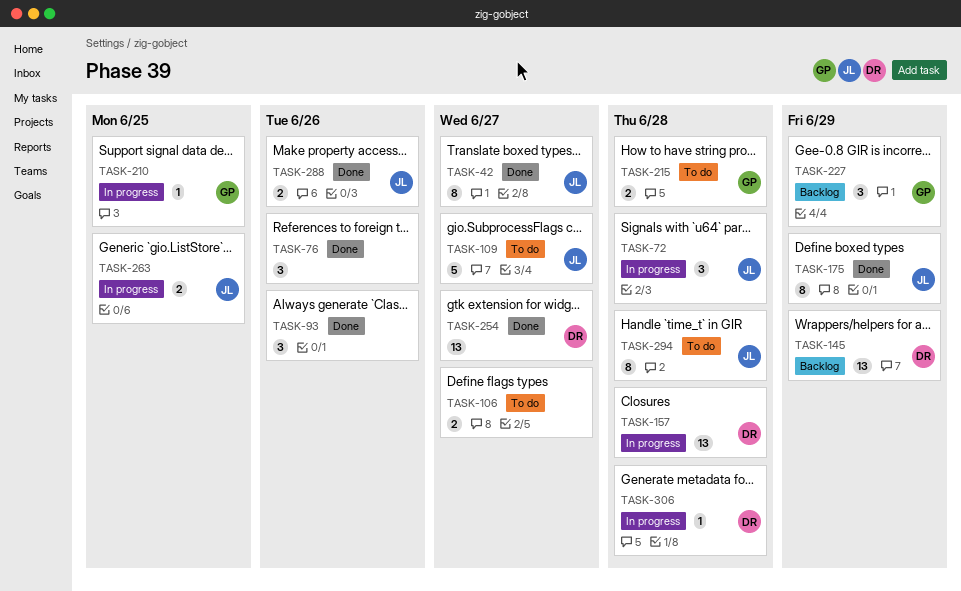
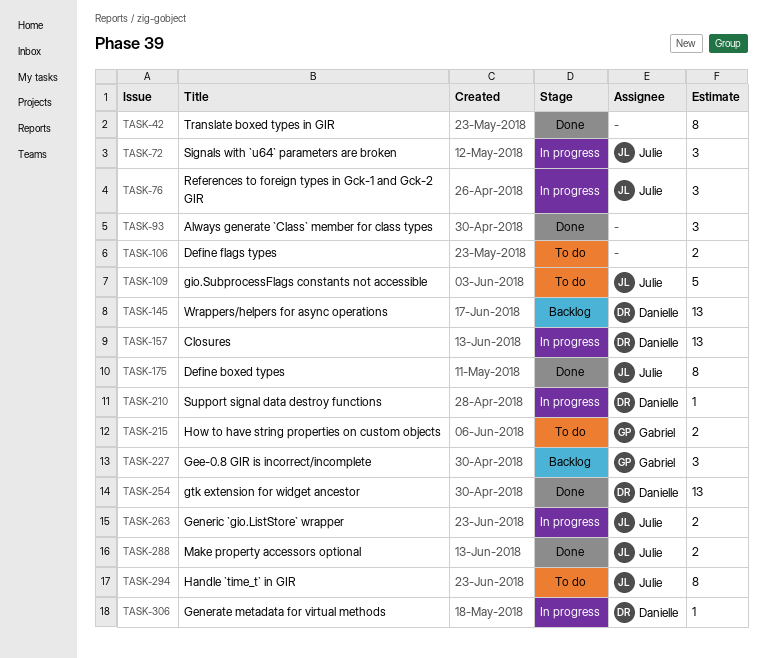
TASK-42, owner: Julie -> none
TASK-76, status: Done -> In progress
TASK-76, owner: none -> Julie
TASK-210, owner: Gabriel -> Danielle

